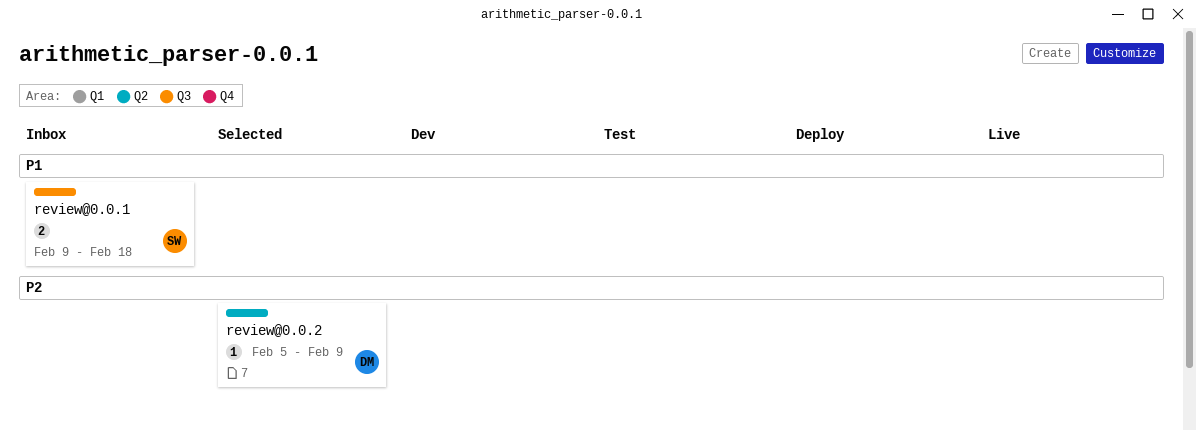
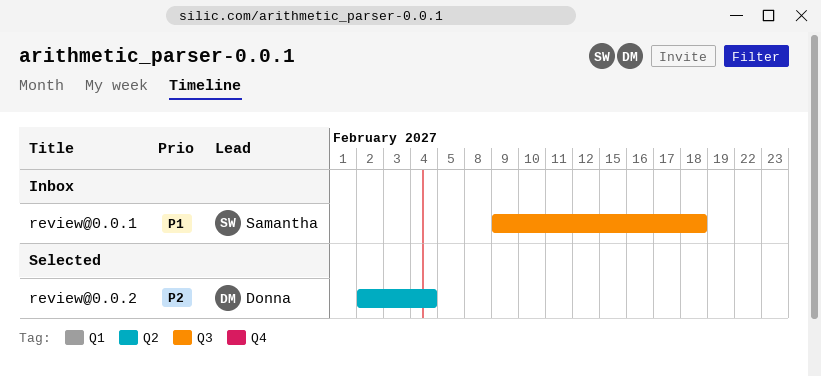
review@0.0.2, start: Feb 5 -> Feb 2
review@0.0.2, due: Feb 9 -> Feb 4

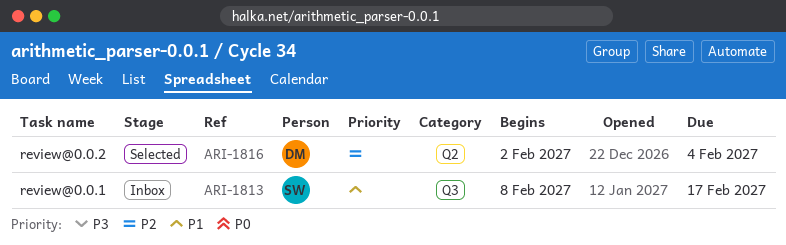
review@0.0.1, start: Feb 9 -> Feb 8
review@0.0.1, due: Feb 18 -> Feb 17

